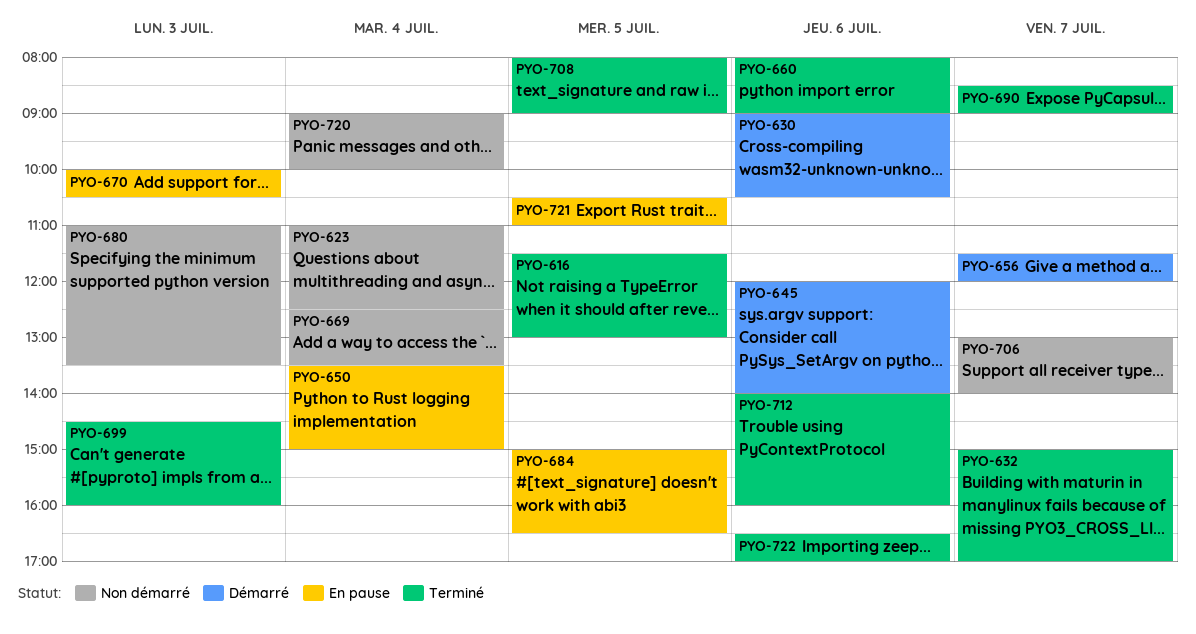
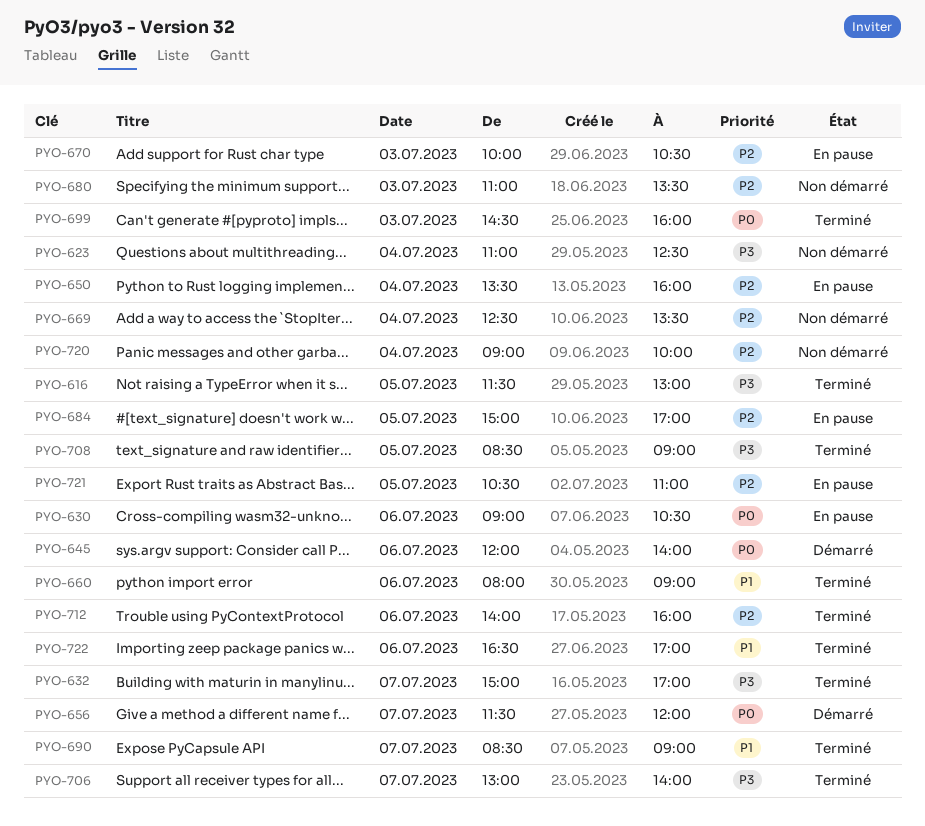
PYO-630, status: Démarré -> En pause
PYO-650, ends: 15:00 -> 16:00
PYO-684, ends: 16:30 -> 17:00
PYO-706, status: Non démarré -> Terminé
PYO-708, begins: 08:00 -> 08:30

